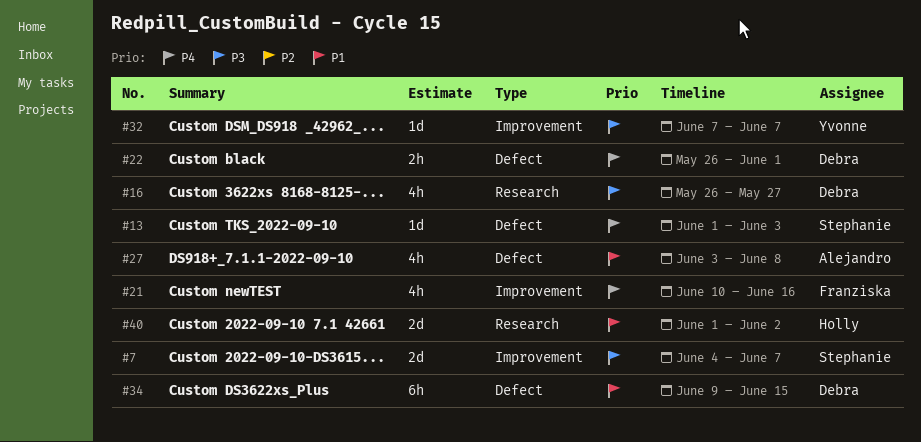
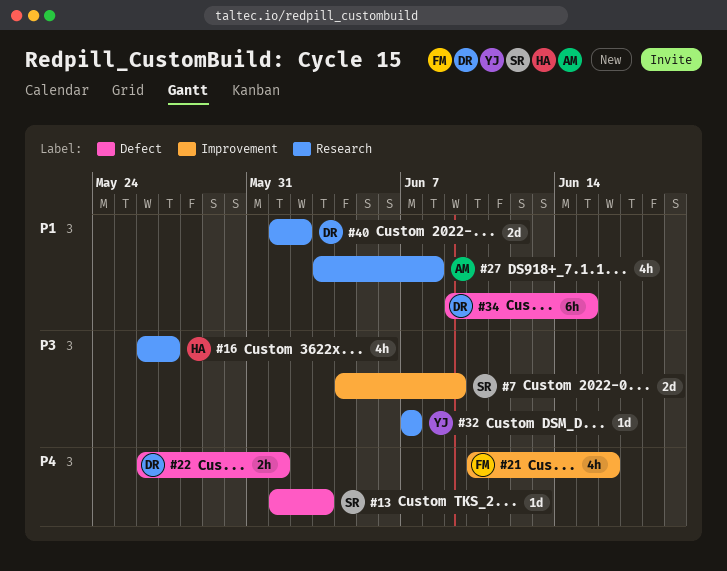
#7, due: Jun 7 -> Jun 9
#16, owner: Debra -> Holly
#27, label: Defect -> Research
#32, label: Improvement -> Research
#40, owner: Holly -> Debra

